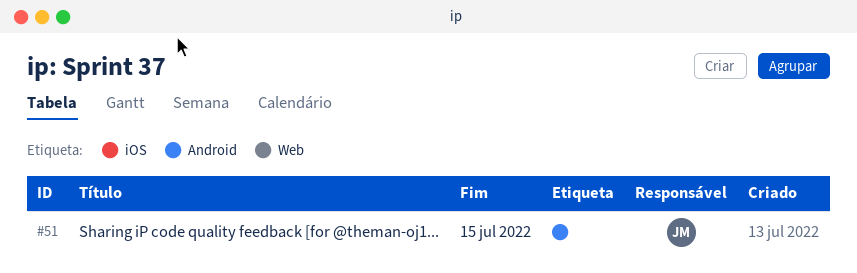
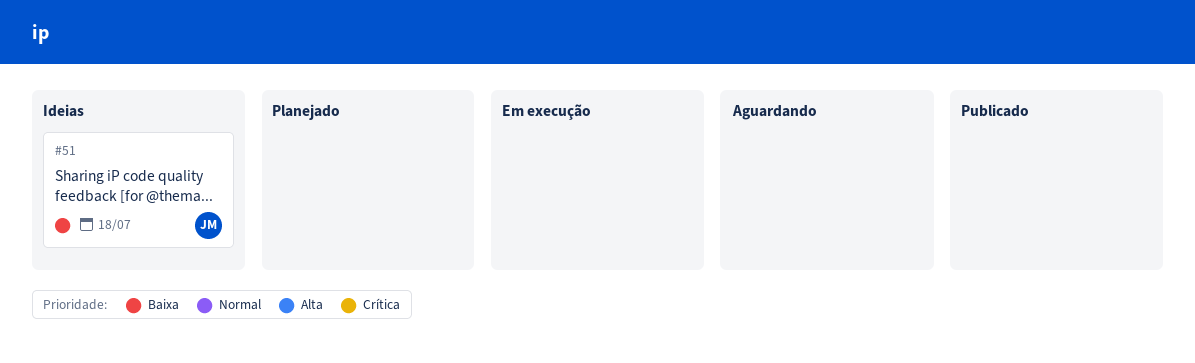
#51, due: Jul 15 -> Jul 18

